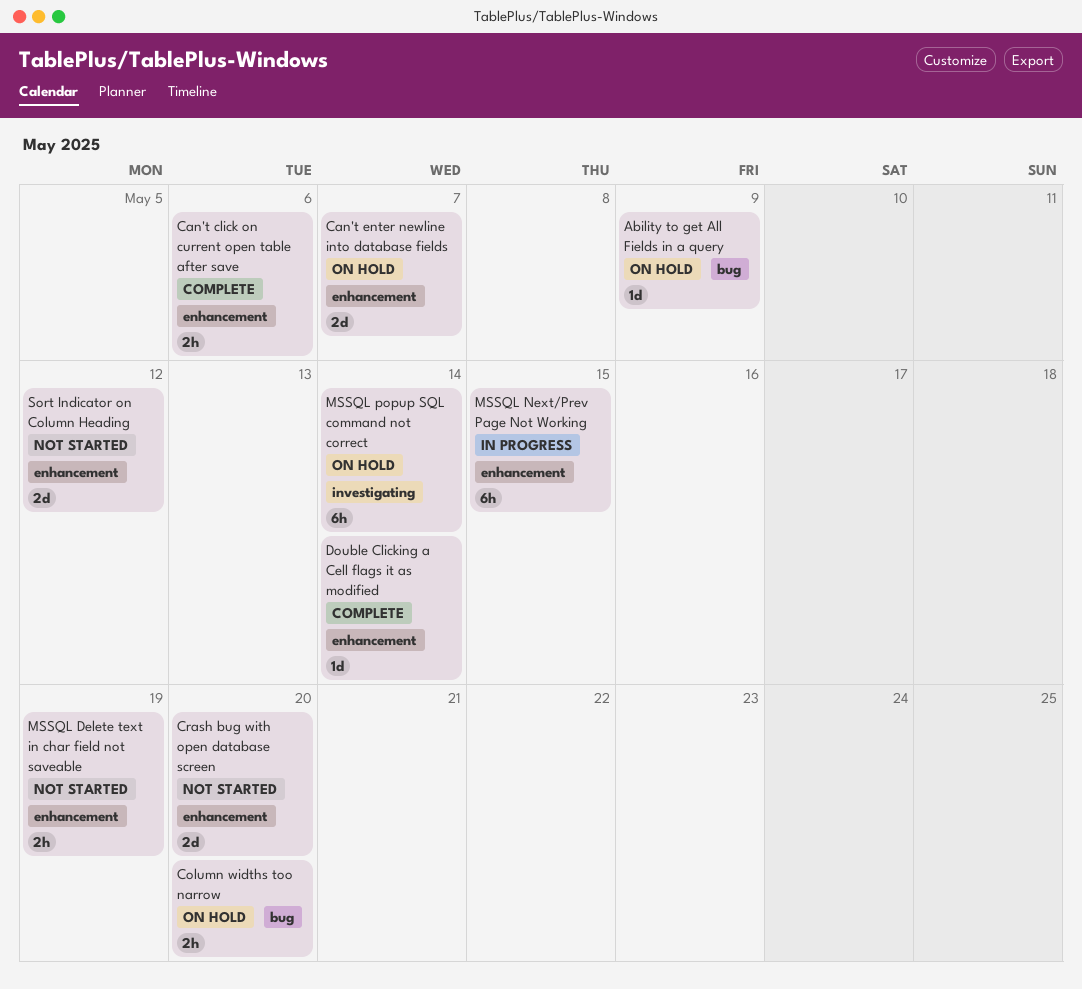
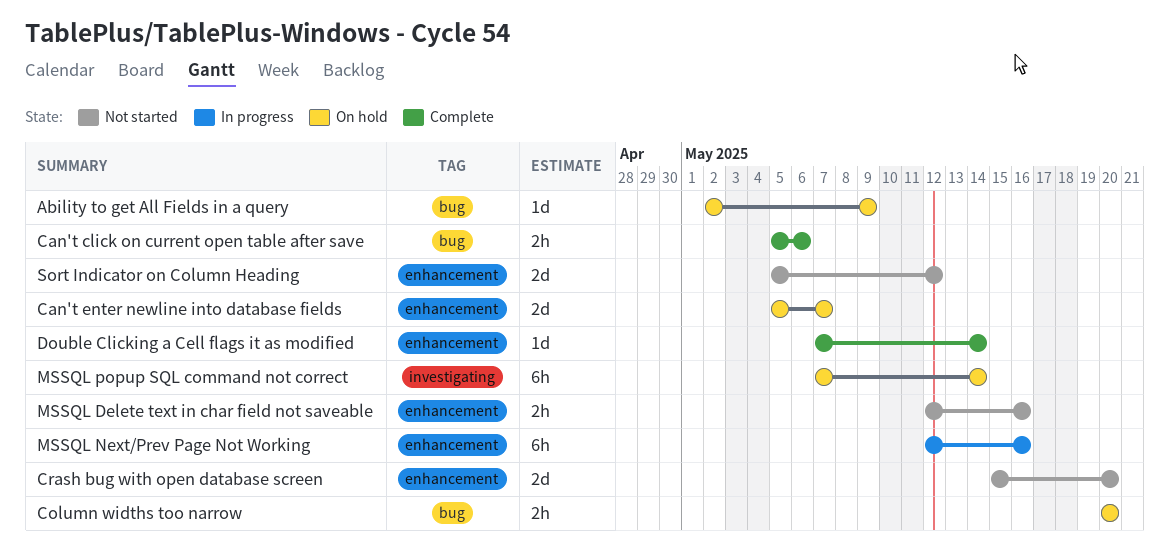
Can't click on current open table after save, label: enhancement -> bug
MSSQL Delete text in char field not saveable, due: May 19 -> May 16
MSSQL Next/Prev Page Not Working, due: May 15 -> May 16

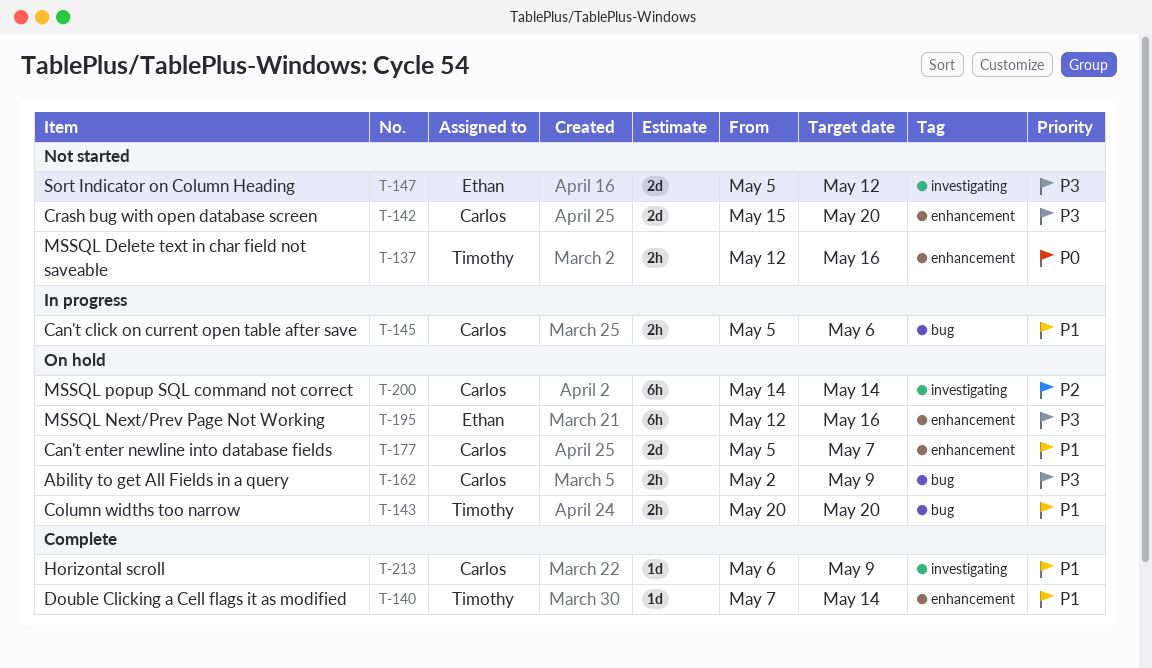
Ability to get All Fields in a query, estimate: 1d -> 2h
Can't click on current open table after save, status: Complete -> In progress
Horizontal scroll: none -> present
MSSQL Next/Prev Page Not Working, status: In progress -> On hold
MSSQL popup SQL command not correct, start: May 7 -> May 14
Sort Indicator on Column Heading, label: enhancement -> investigating

